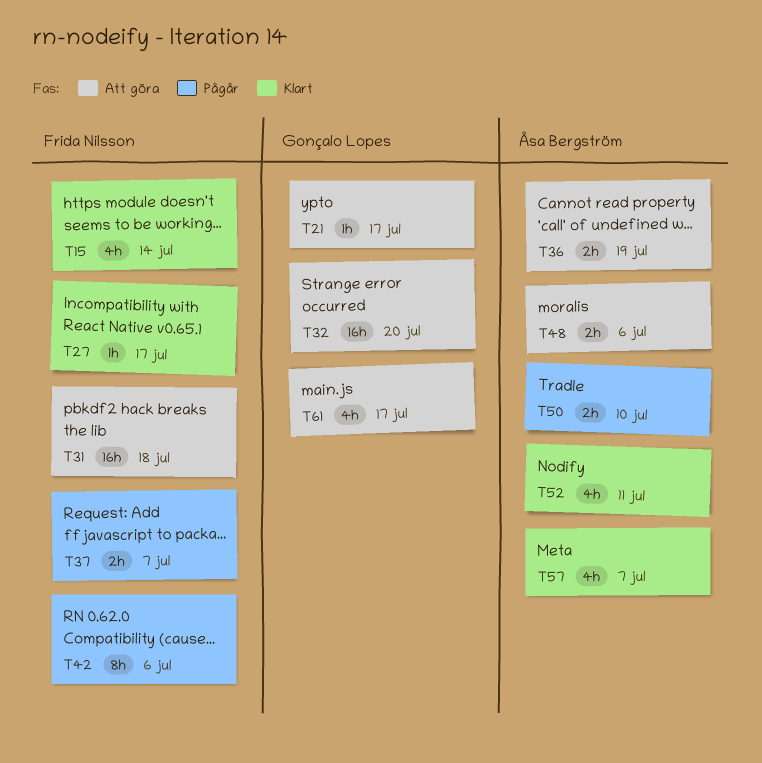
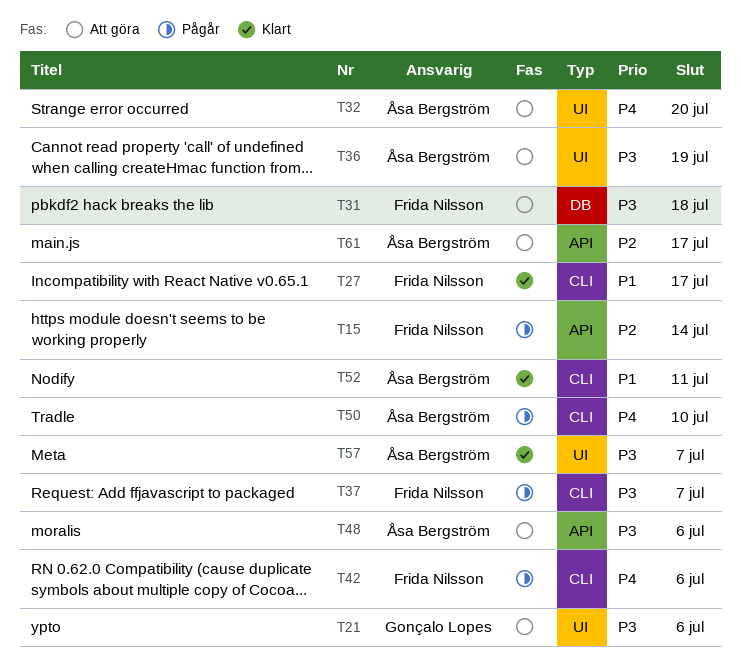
T15, status: Klart -> Pågår
T21, due: Jul 17 -> Jul 6
T32, owner: Gonçalo Lopes -> Åsa Bergström
T61, owner: Gonçalo Lopes -> Åsa Bergström

